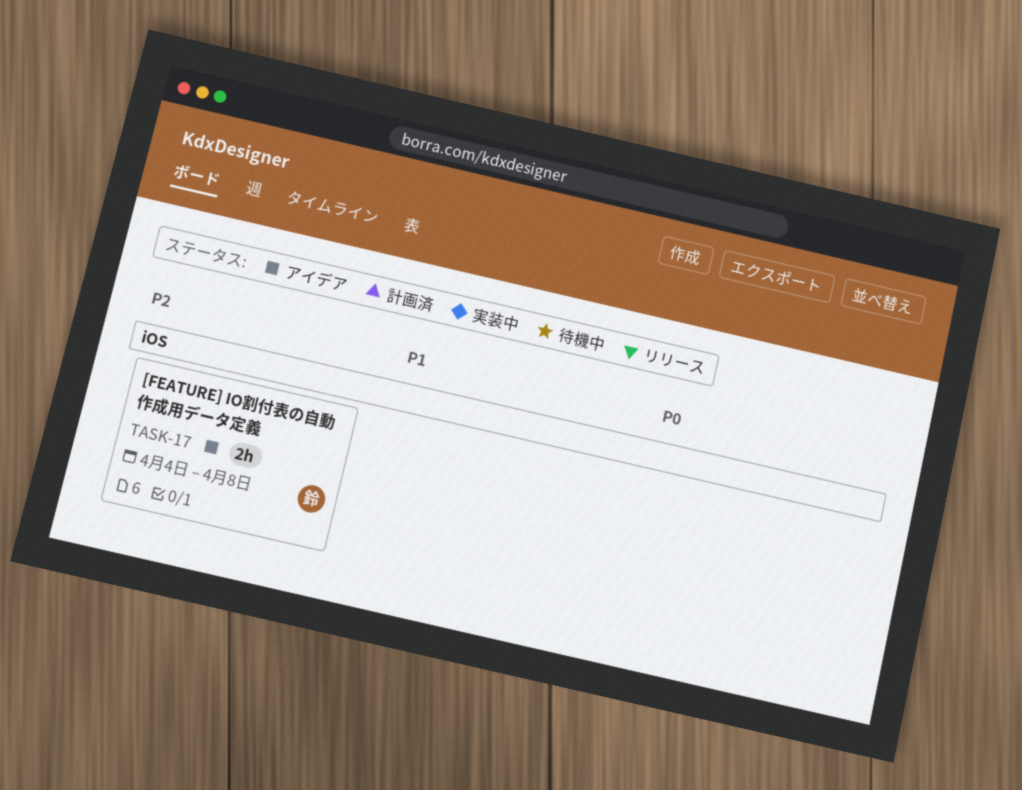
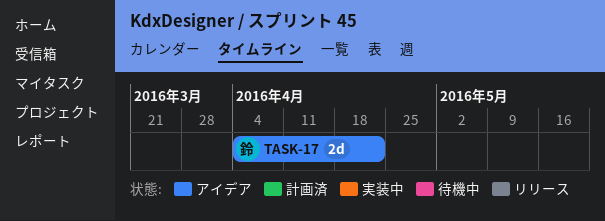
TASK-17, estimate: 2h -> 2d
TASK-17, due: Apr 8 -> Apr 22

